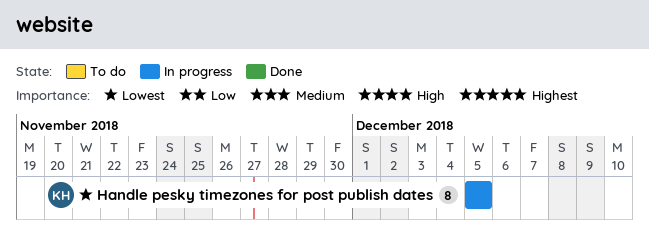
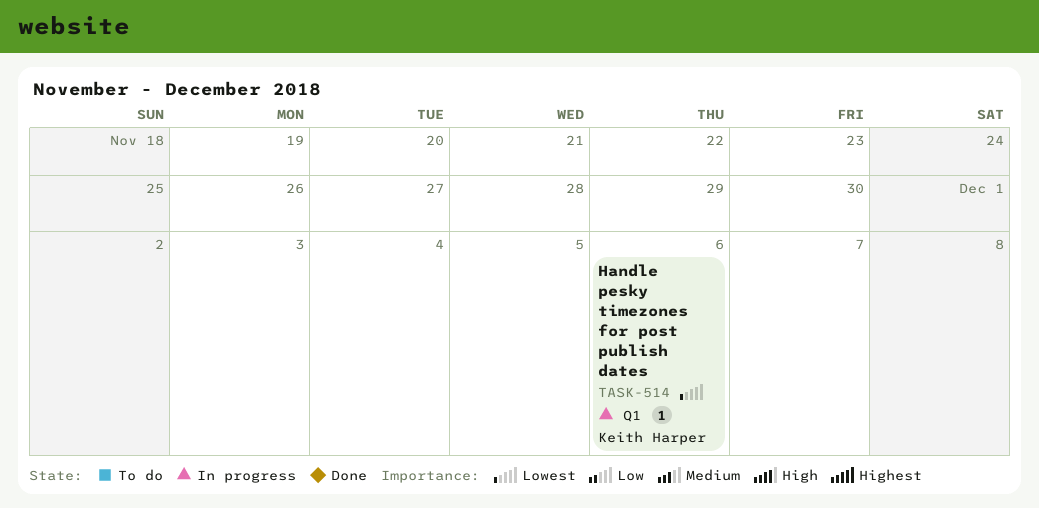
Handle pesky timezones for post publish dates, estimate: 8 -> 1
Handle pesky timezones for post publish dates, due: Dec 5 -> Dec 6

